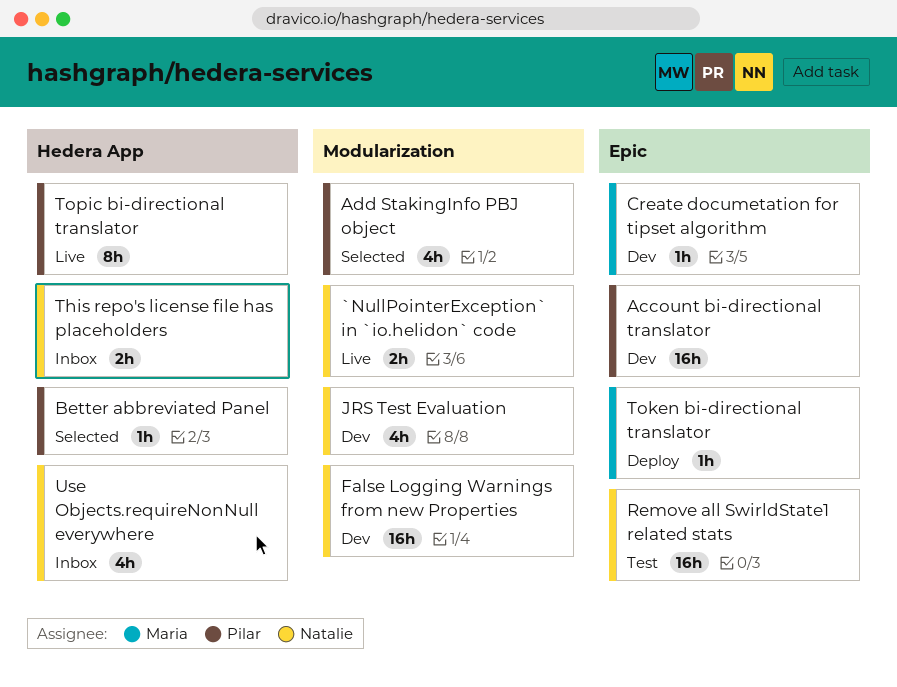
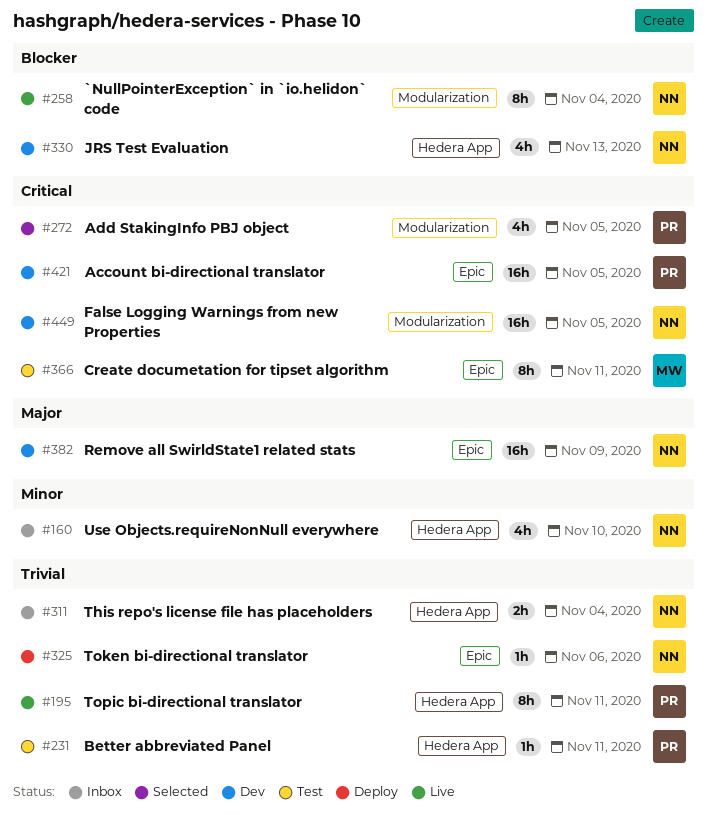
`NullPointerException` in `io.helidon` code, estimate: 2h -> 8h
Better abbreviated Panel, status: Selected -> Test
Create documetation for tipset algorithm, status: Dev -> Test
Create documetation for tipset algorithm, estimate: 1h -> 8h
JRS Test Evaluation, label: Modularization -> Hedera App
Remove all SwirldState1 related stats, status: Test -> Dev
Token bi-directional translator, owner: Maria -> Natalie

